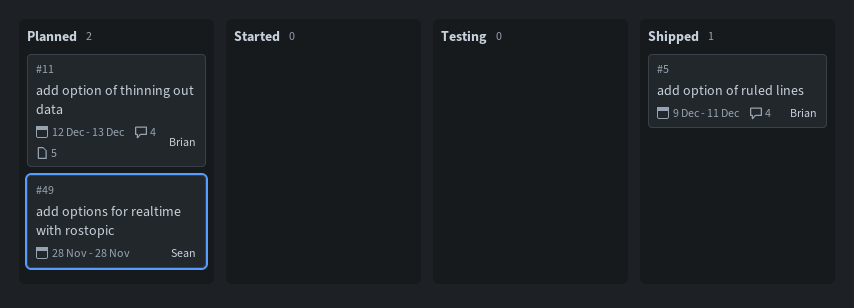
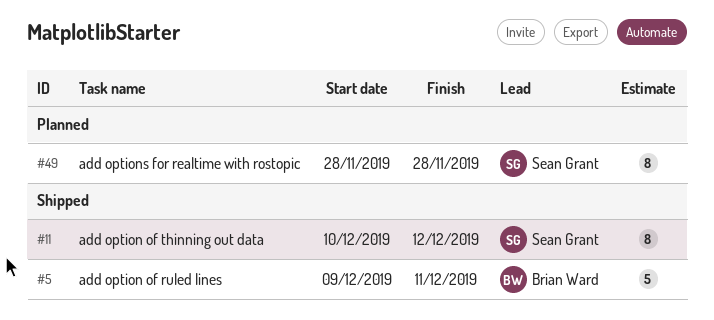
#11, status: Planned -> Shipped
#11, owner: Brian Ward -> Sean Grant
#11, start: Dec 12 -> Dec 10
#11, due: Dec 13 -> Dec 12

